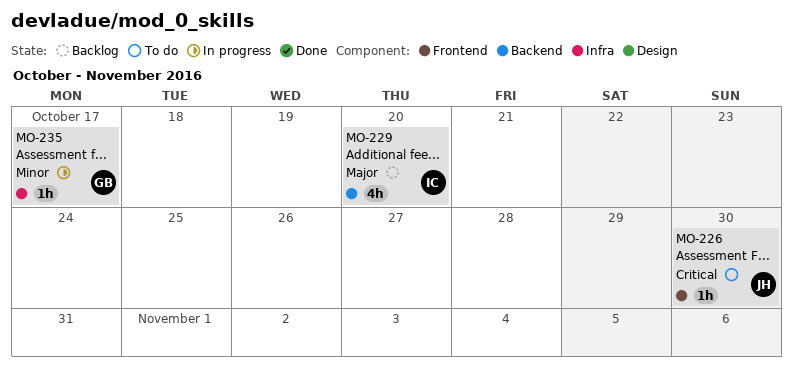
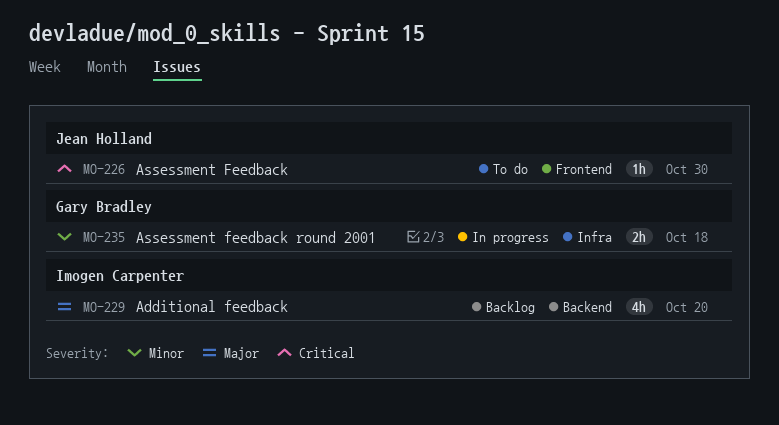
MO-235, estimate: 1h -> 2h
MO-235, due: Oct 17 -> Oct 18

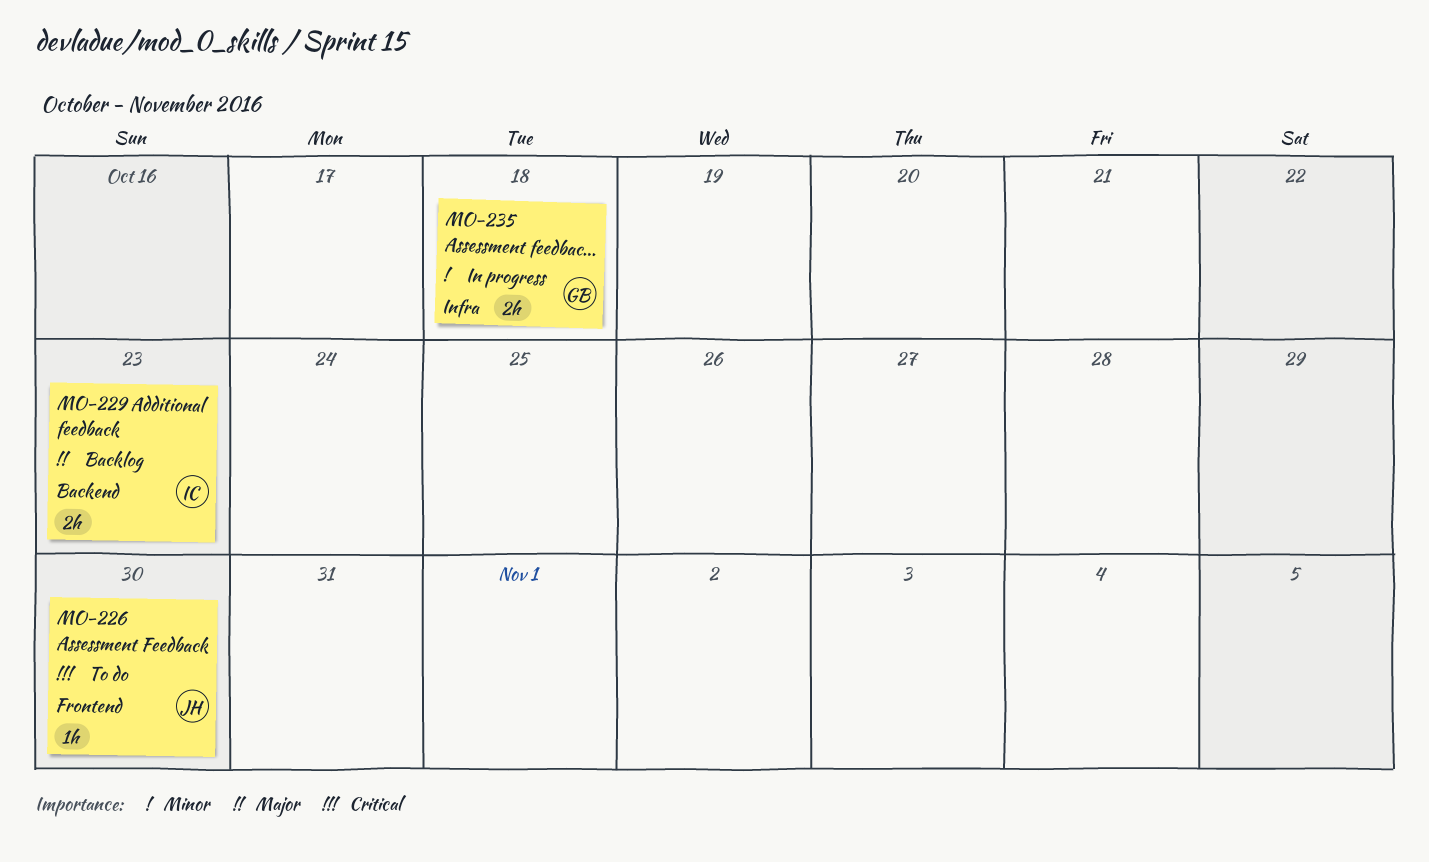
MO-229, estimate: 4h -> 2h
MO-229, due: Oct 20 -> Oct 23

